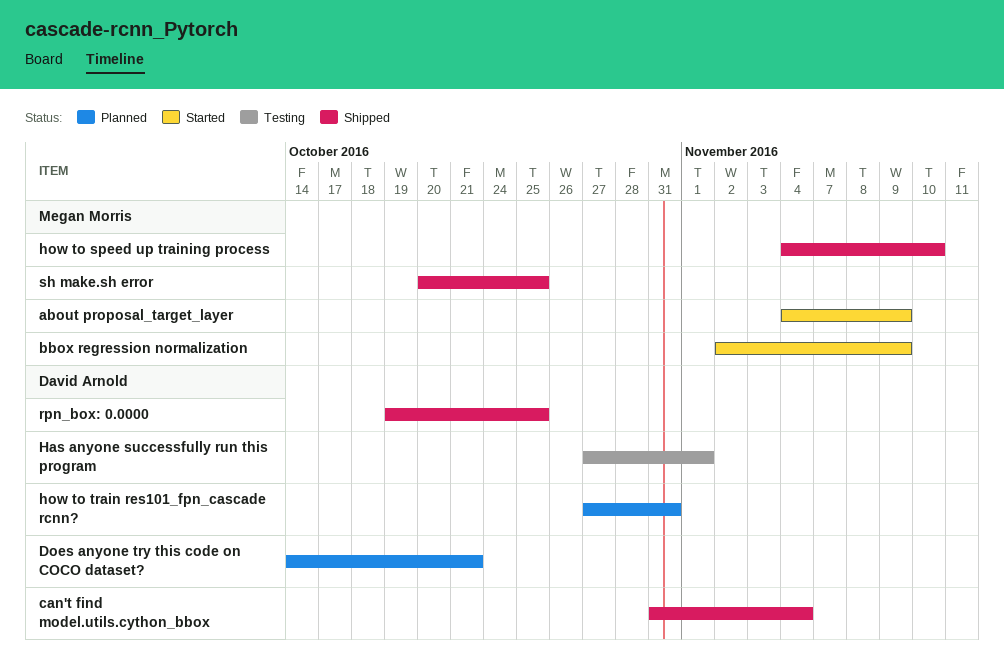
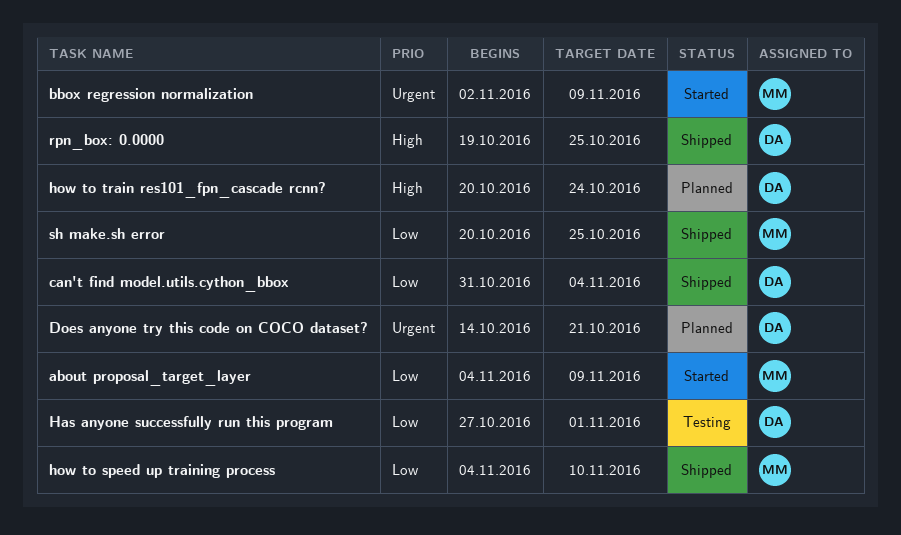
how to train res101_fpn_cascade rcnn?, start: Oct 27 -> Oct 20
how to train res101_fpn_cascade rcnn?, due: Oct 31 -> Oct 24

